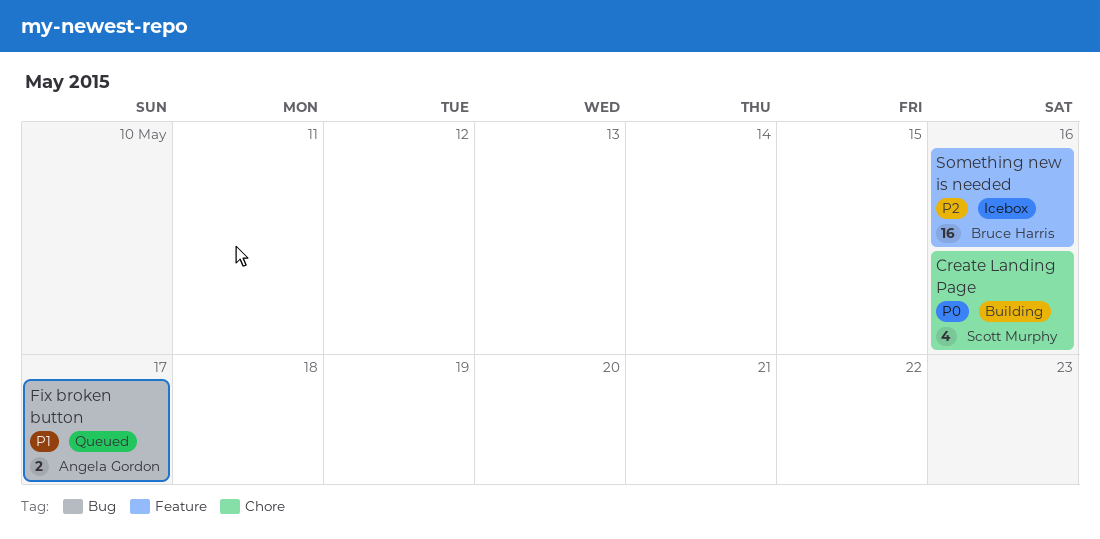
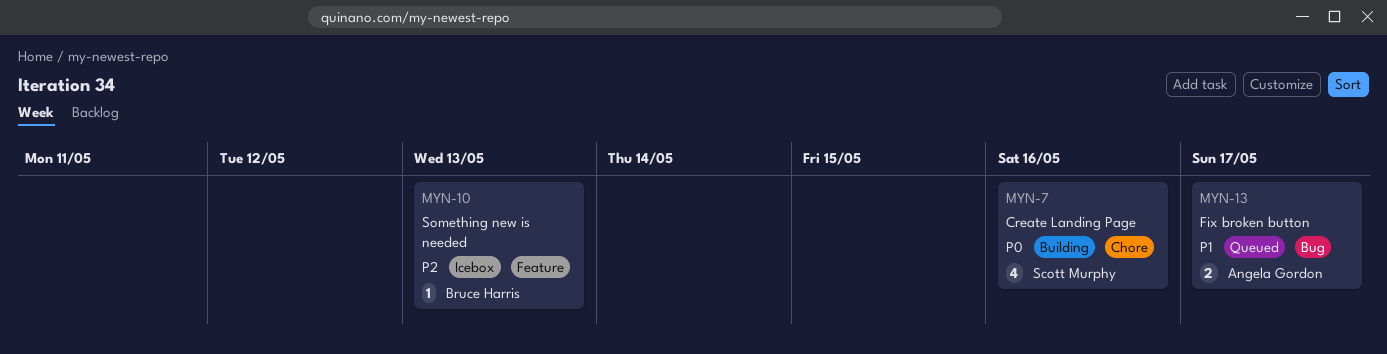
Something new is needed, estimate: 16 -> 1
Something new is needed, due: May 16 -> May 13

